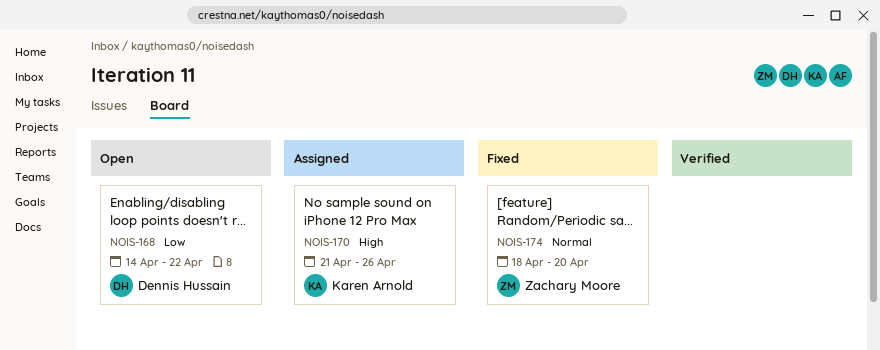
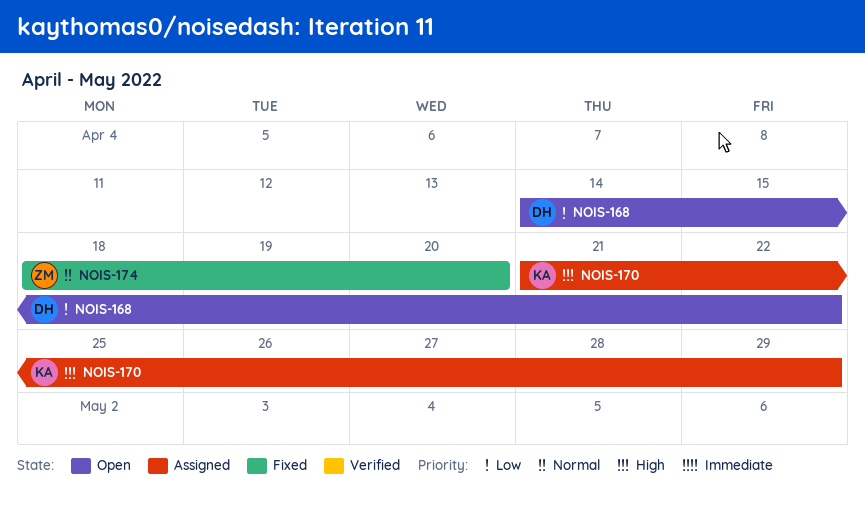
NOIS-170, due: Apr 26 -> Apr 29

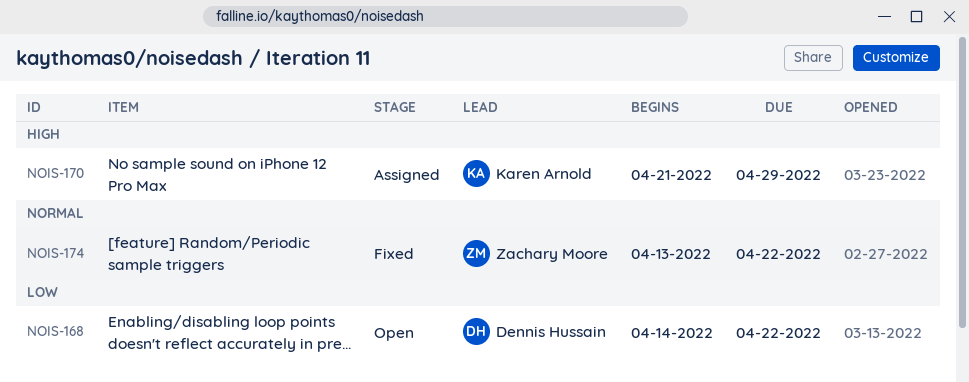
NOIS-174, start: Apr 18 -> Apr 13
NOIS-174, due: Apr 20 -> Apr 22

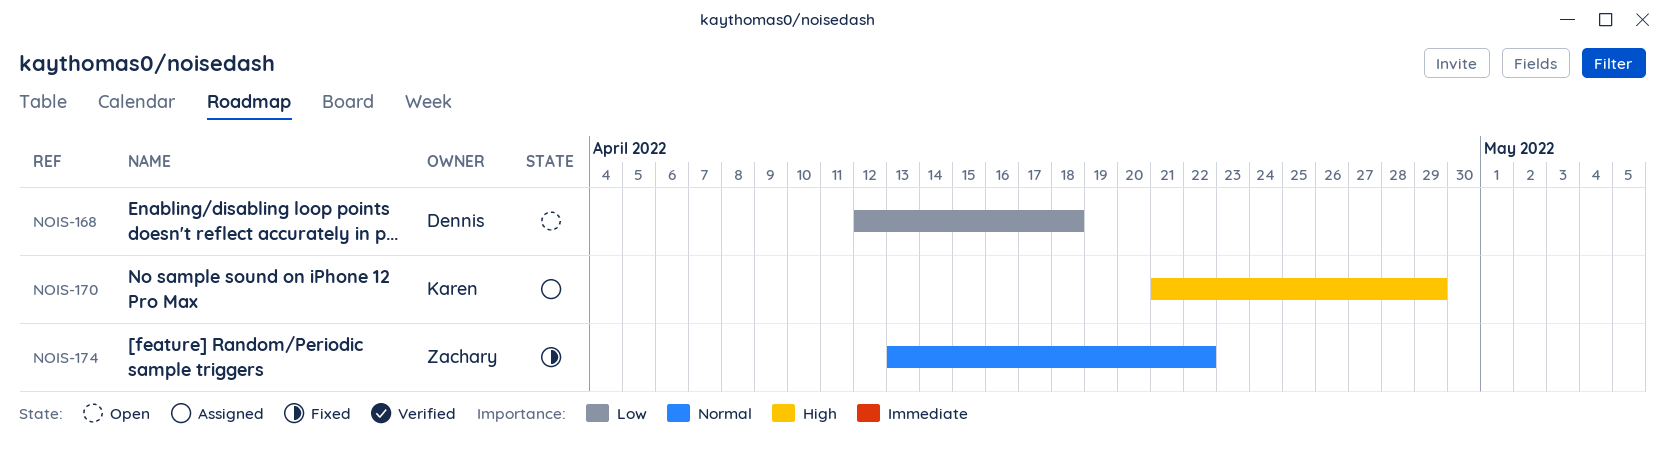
NOIS-168, start: Apr 14 -> Apr 12
NOIS-168, due: Apr 22 -> Apr 18

